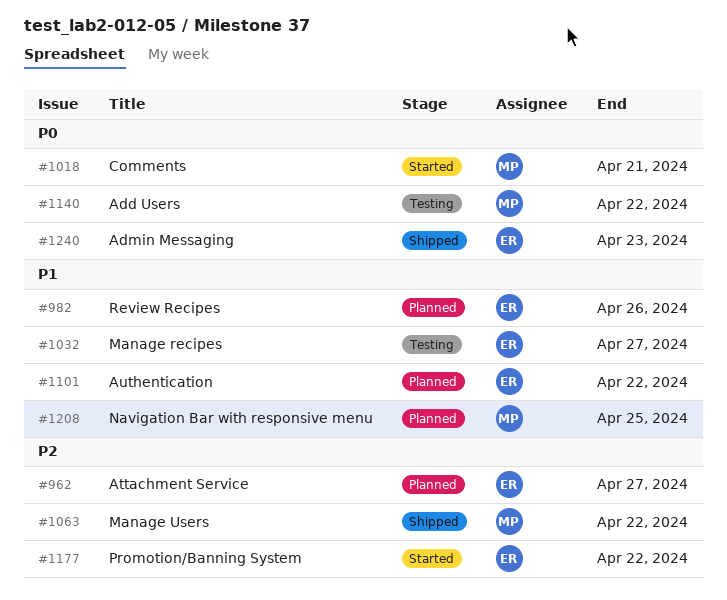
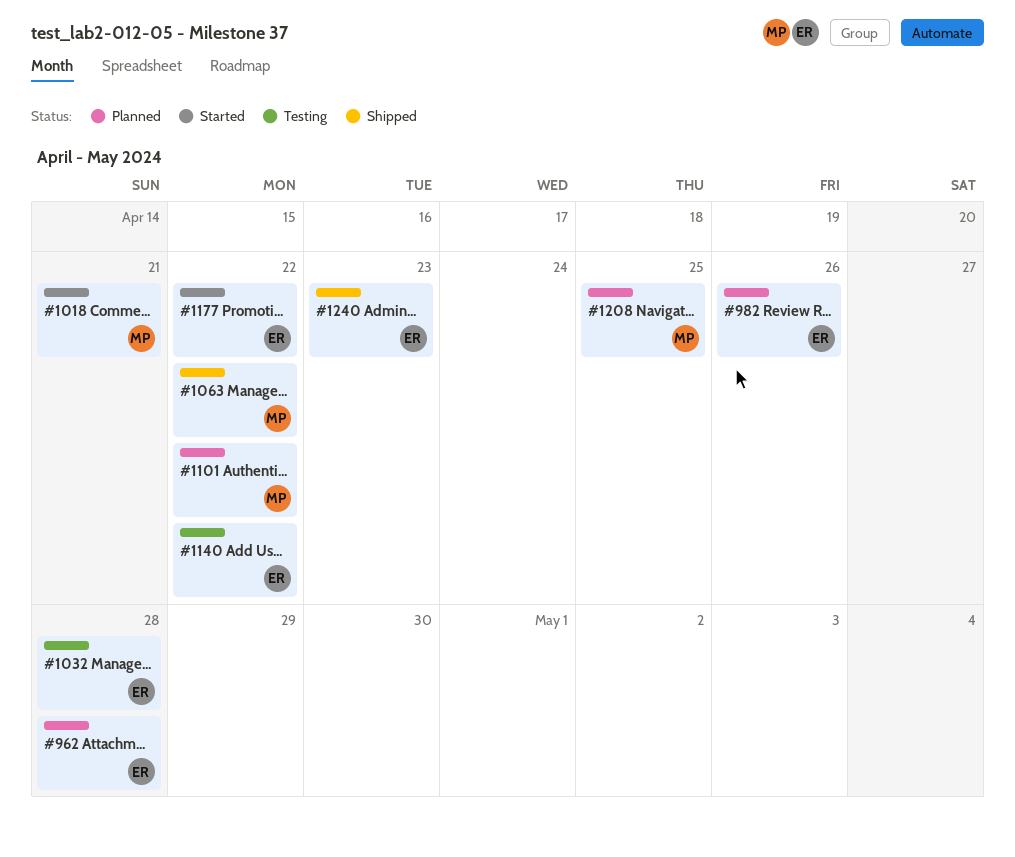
#962, due: Apr 27 -> Apr 28
#1032, due: Apr 27 -> Apr 28
#1101, owner: ER -> MP
#1140, owner: MP -> ER

